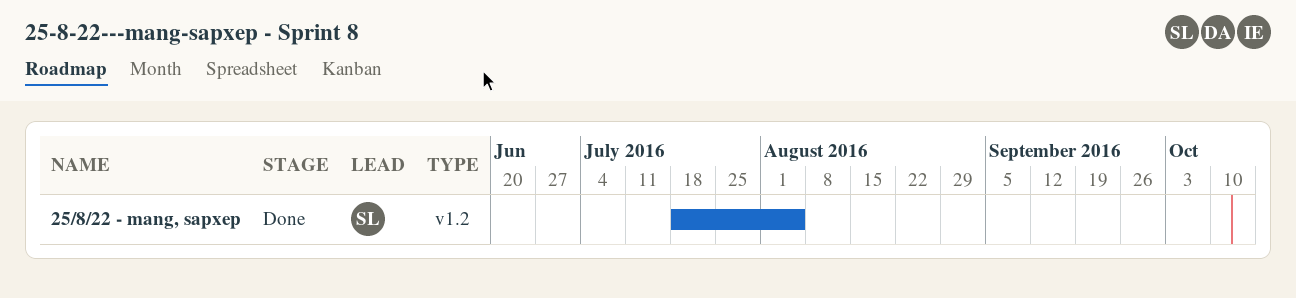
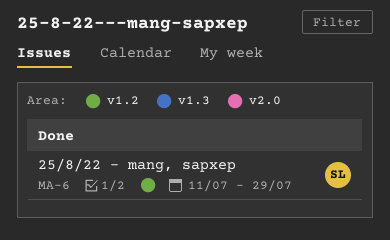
25/8/22 - mang, sapxep, start: Jul 18 -> Jul 11
25/8/22 - mang, sapxep, due: Aug 5 -> Jul 29

